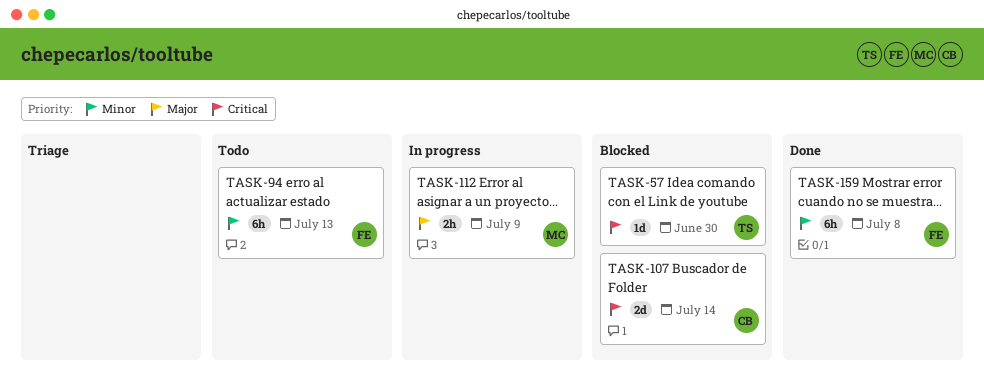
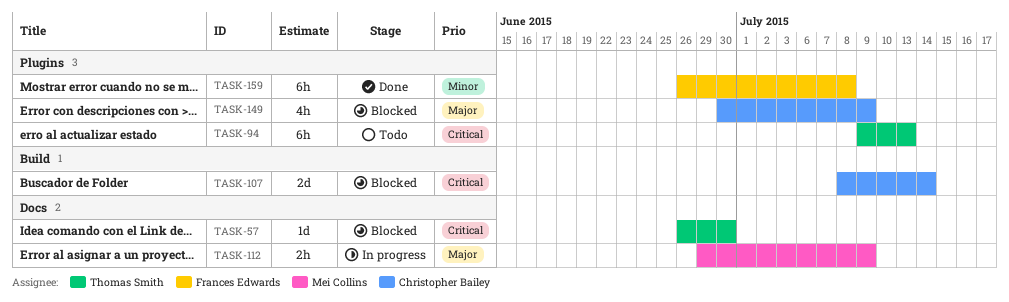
TASK-94, owner: Frances Edwards -> Thomas Smith
TASK-94, priority: Minor -> Critical
TASK-149: none -> present

